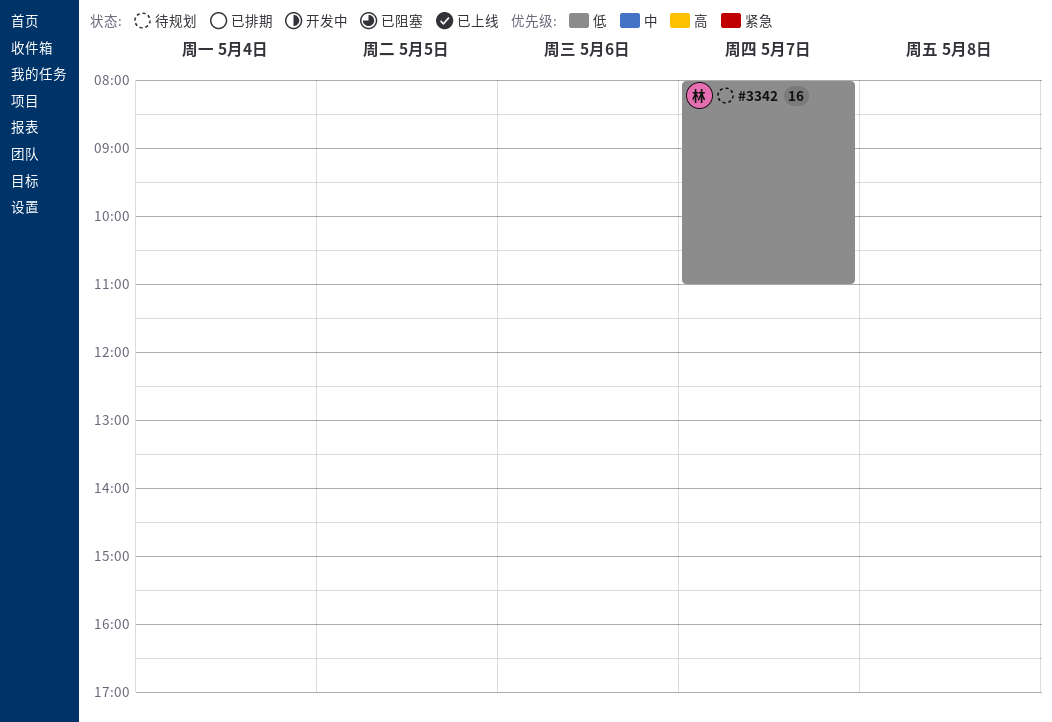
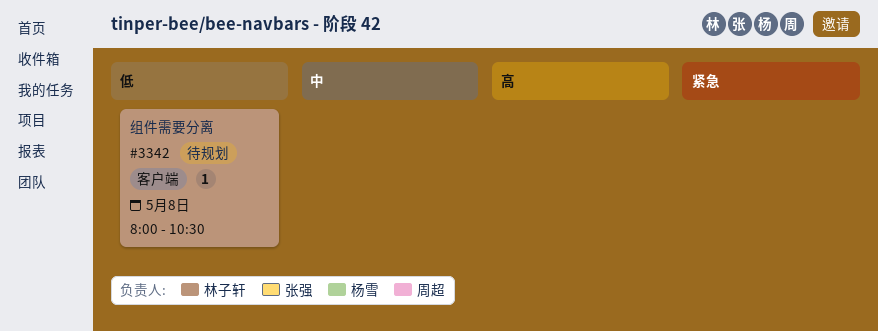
#3342, estimate: 16 -> 1
#3342, day: May 7 -> May 8
#3342, ends: 11:00 -> 10:30

